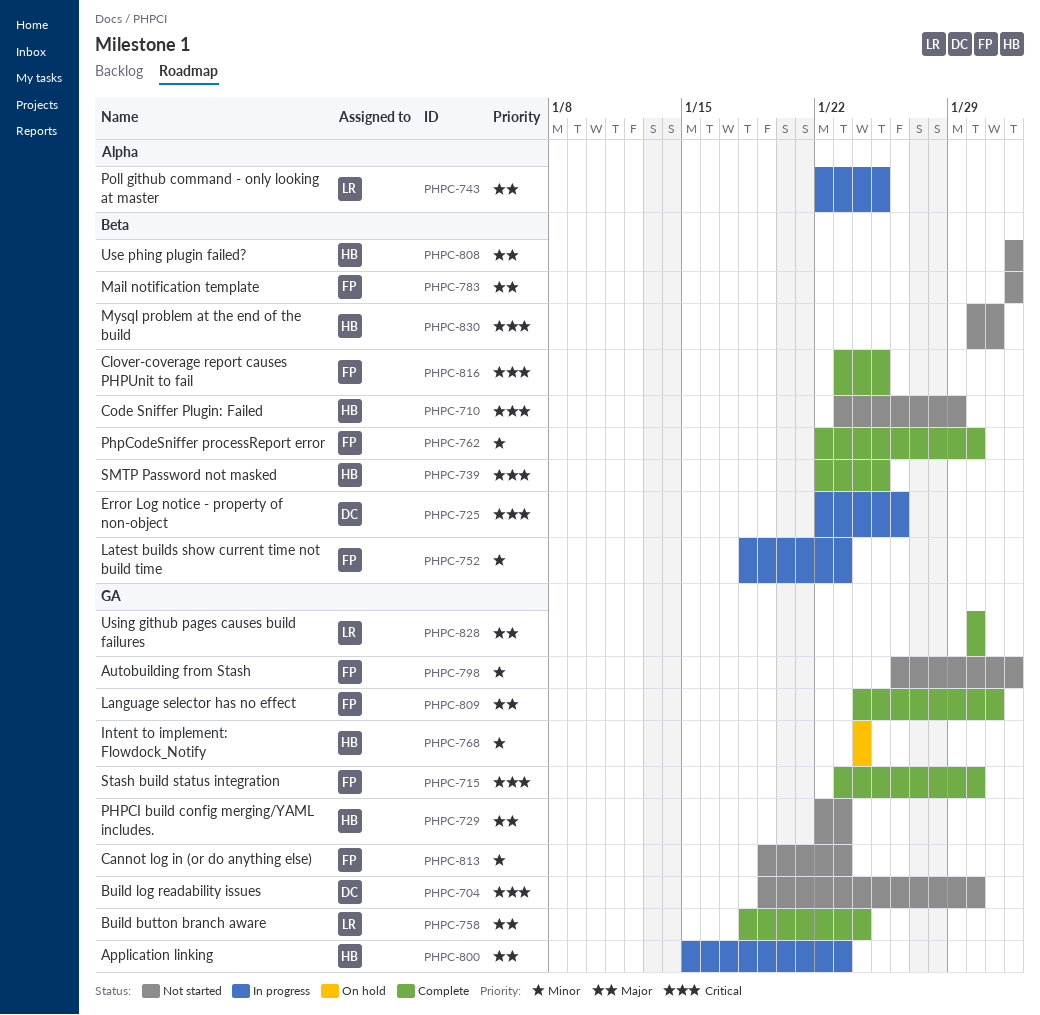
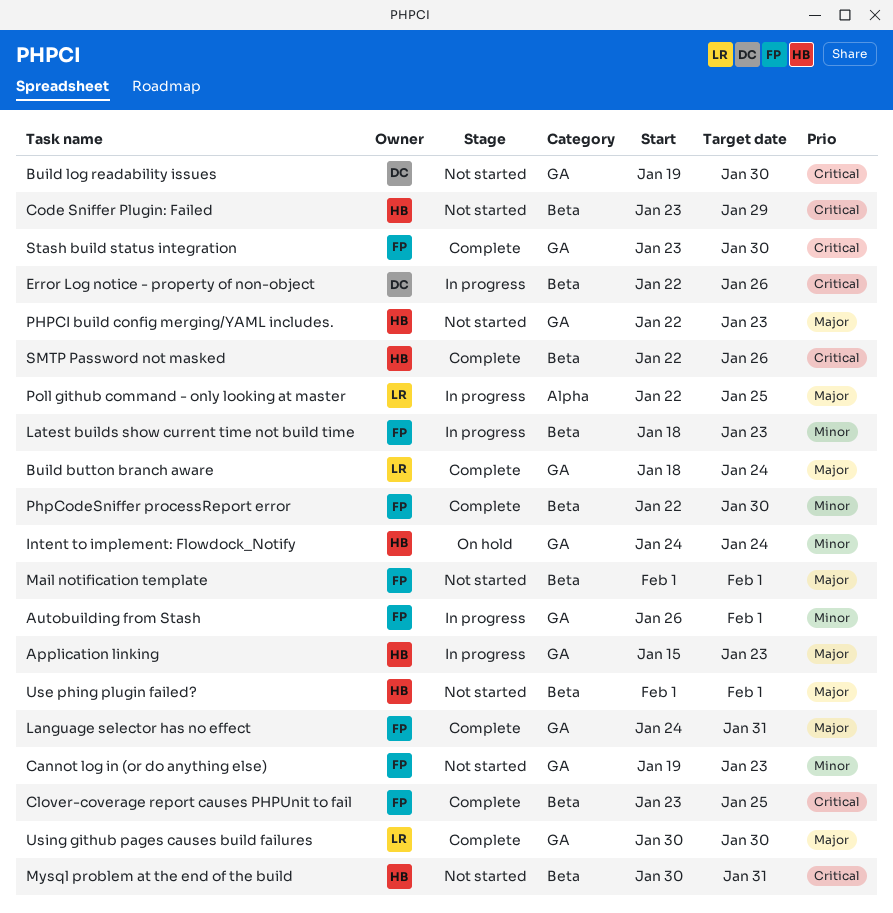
Autobuilding from Stash, status: Not started -> In progress
SMTP Password not masked, due: Jan 25 -> Jan 26

